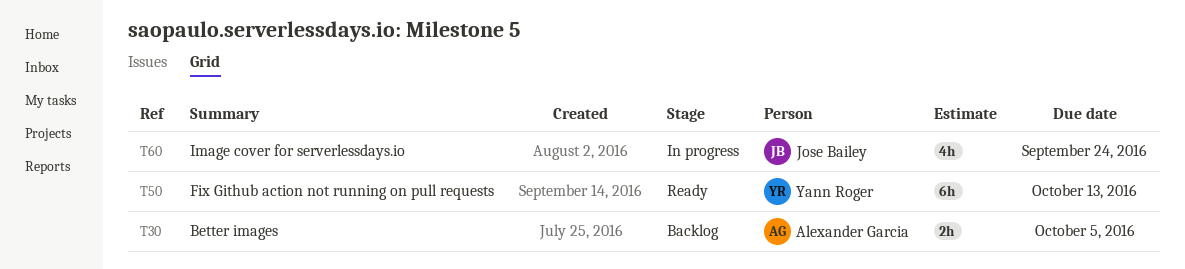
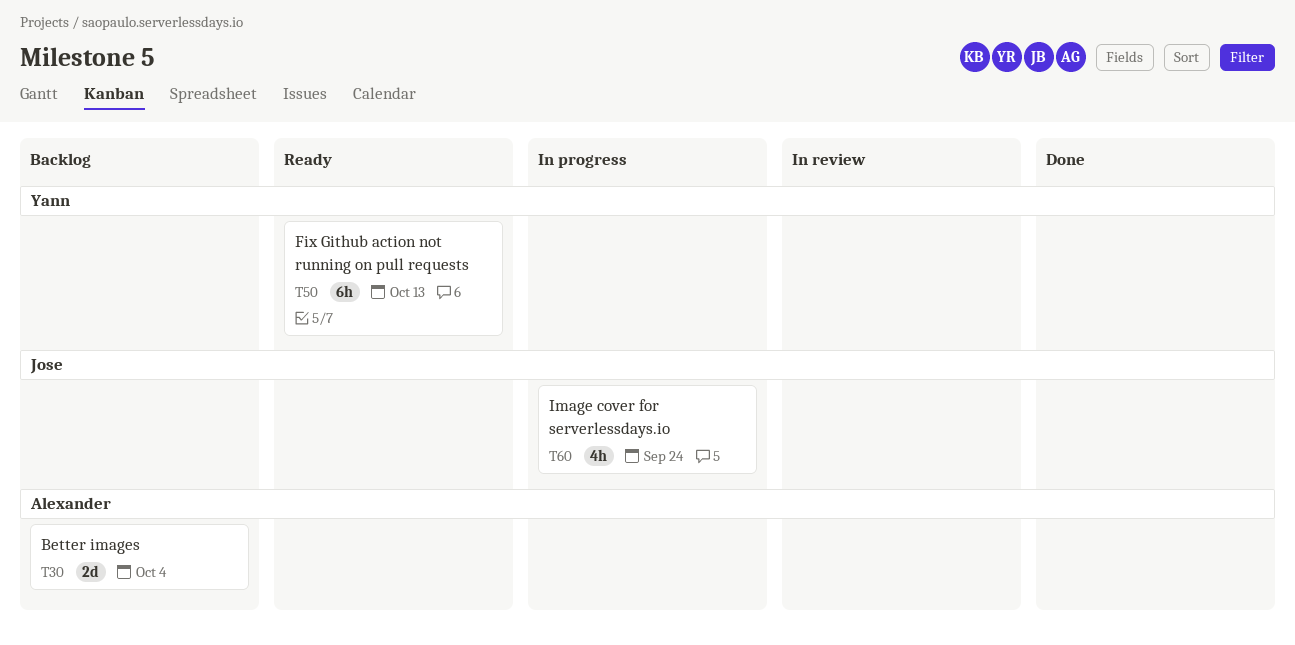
T30, estimate: 2h -> 2d
T30, due: Oct 5 -> Oct 4

